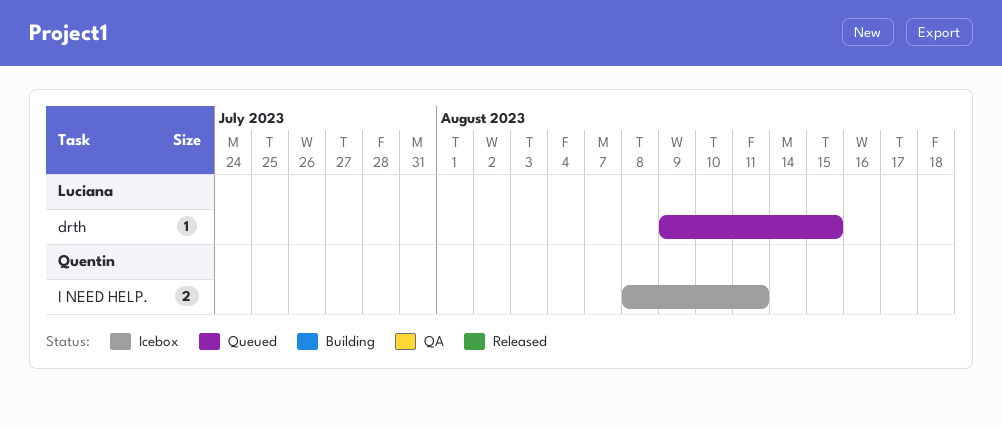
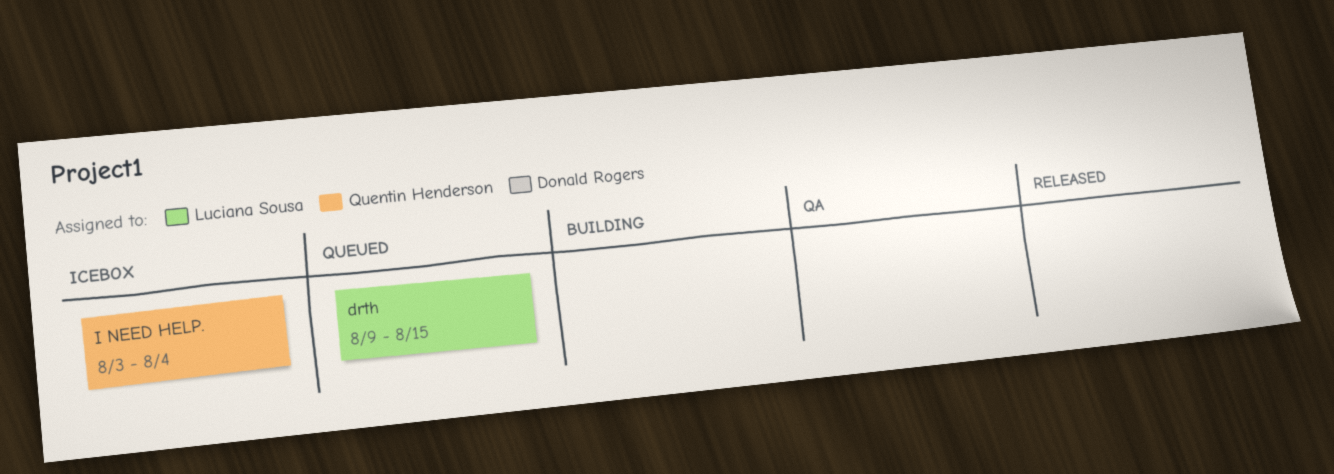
I NEED HELP., start: Aug 8 -> Aug 3
I NEED HELP., due: Aug 11 -> Aug 4

